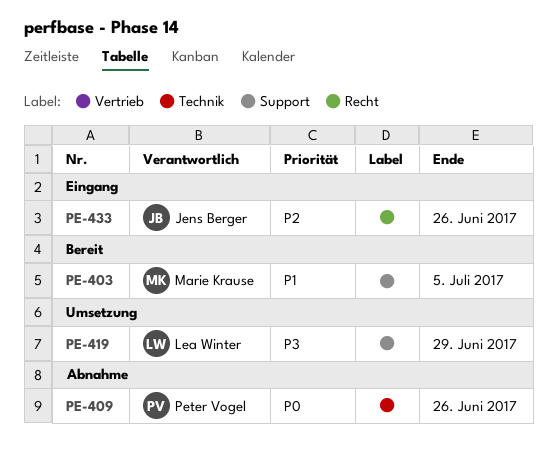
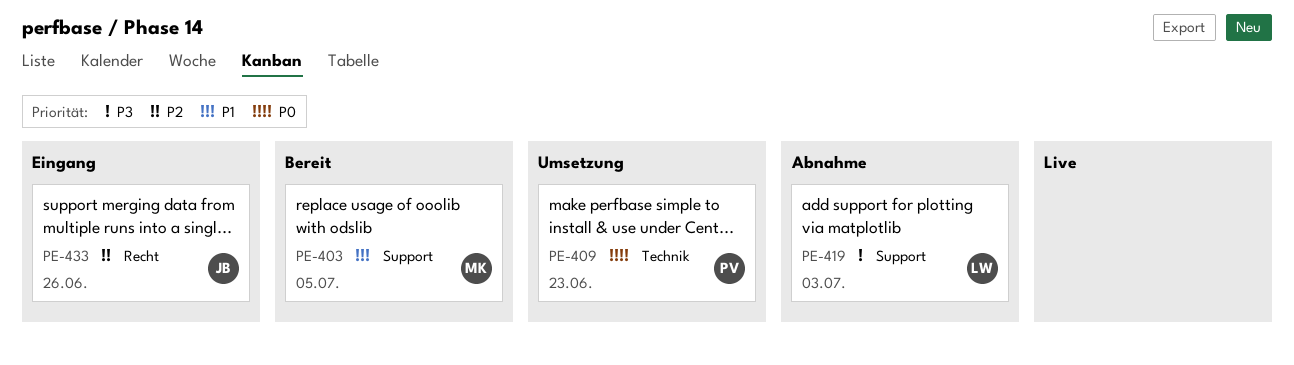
PE-409, status: Abnahme -> Umsetzung
PE-409, due: Jun 26 -> Jun 23
PE-419, status: Umsetzung -> Abnahme
PE-419, due: Jun 29 -> Jul 3

